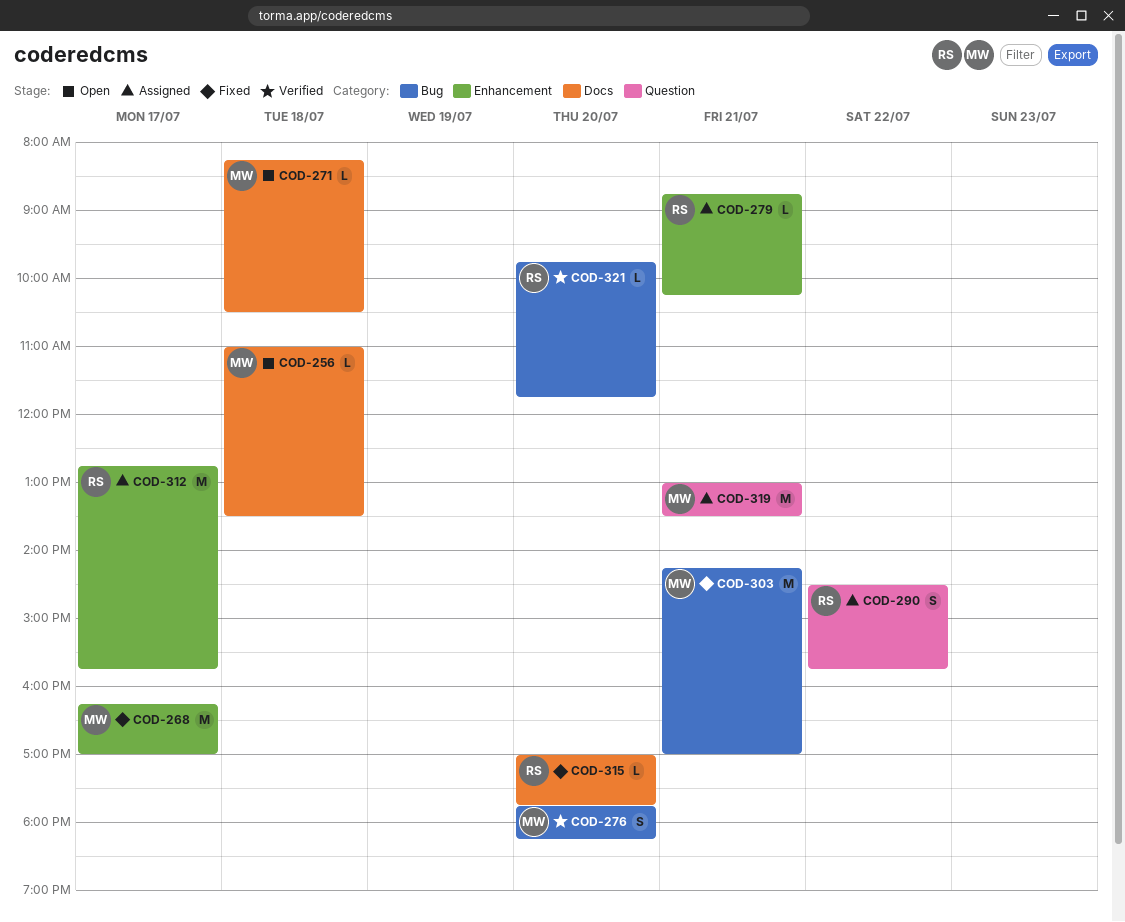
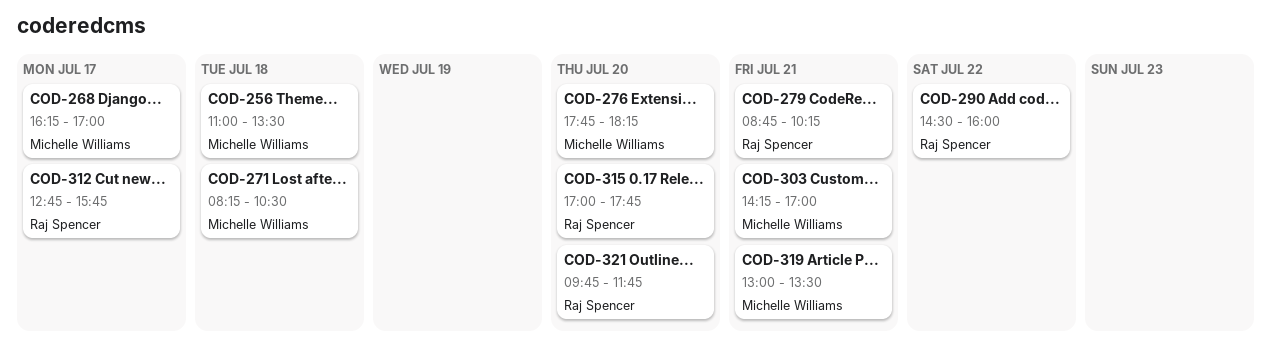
COD-290, ends: 15:45 -> 16:00

